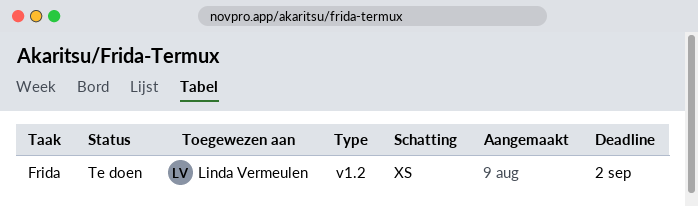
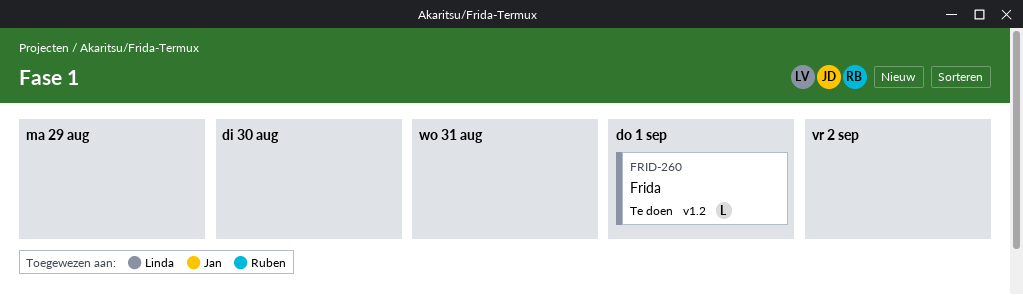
Frida, estimate: XS -> L
Frida, due: Sep 2 -> Sep 1

